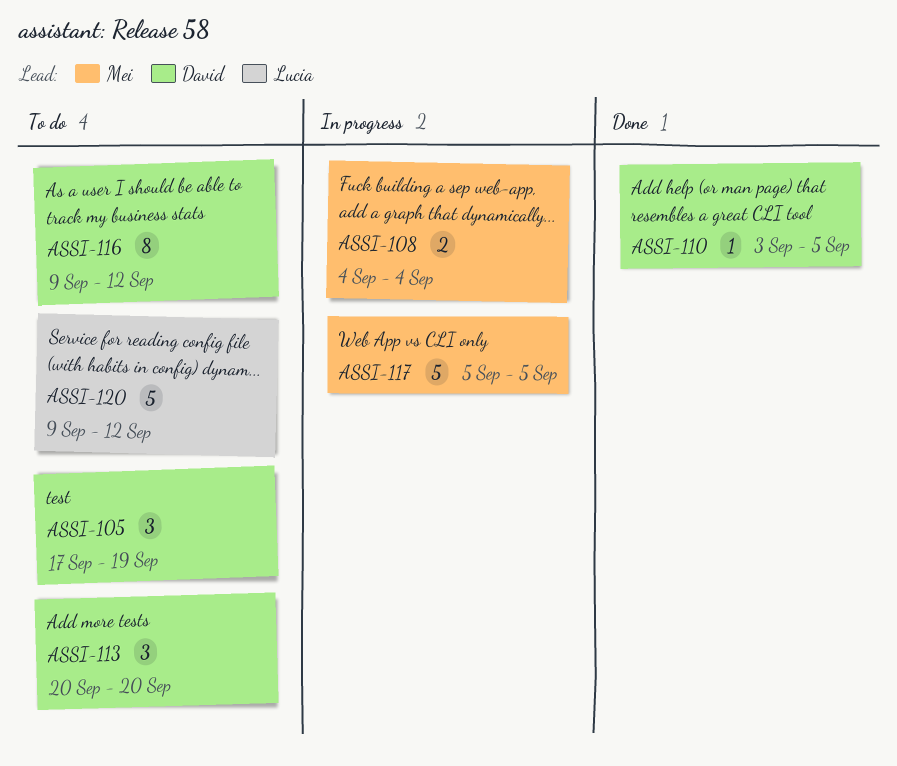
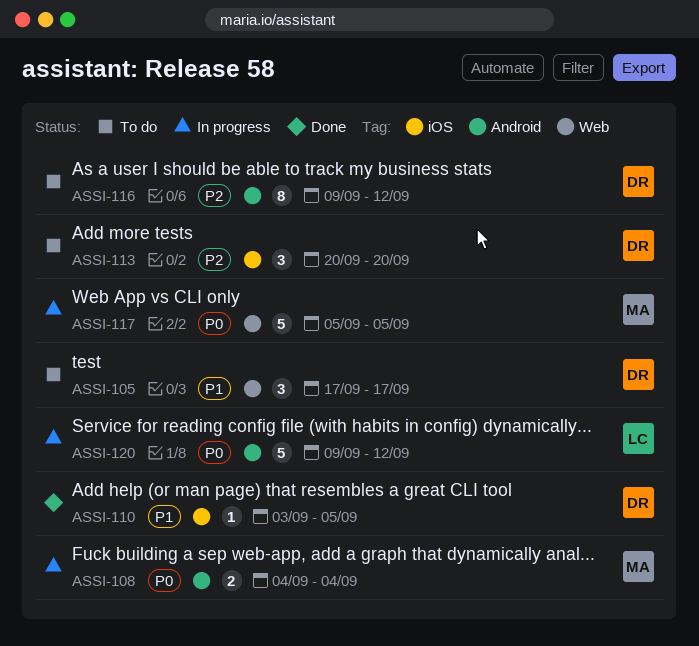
ASSI-105, due: Sep 19 -> Sep 17
ASSI-120, status: To do -> In progress

